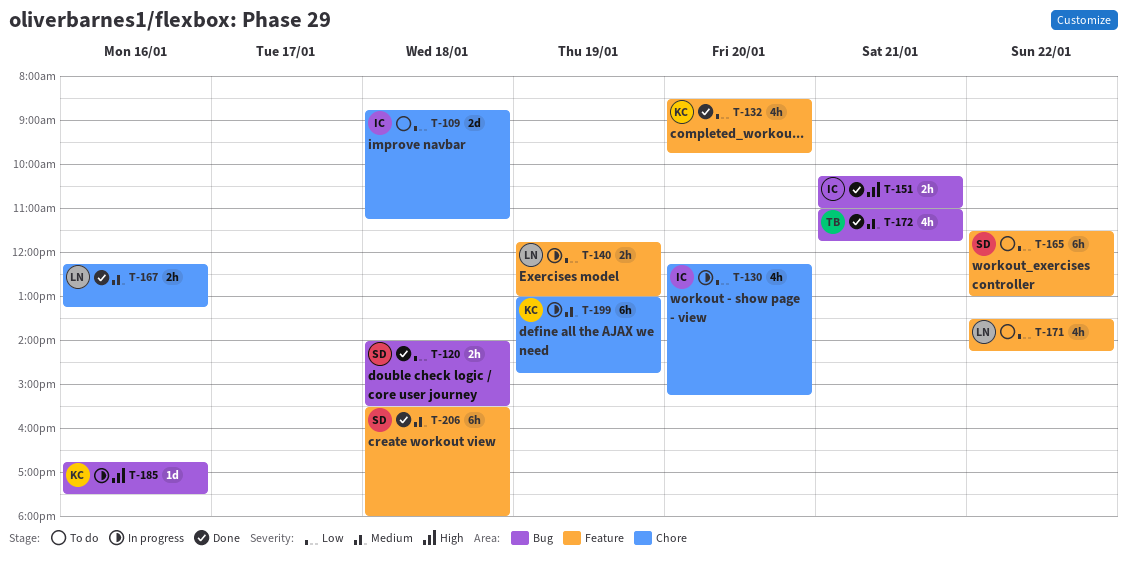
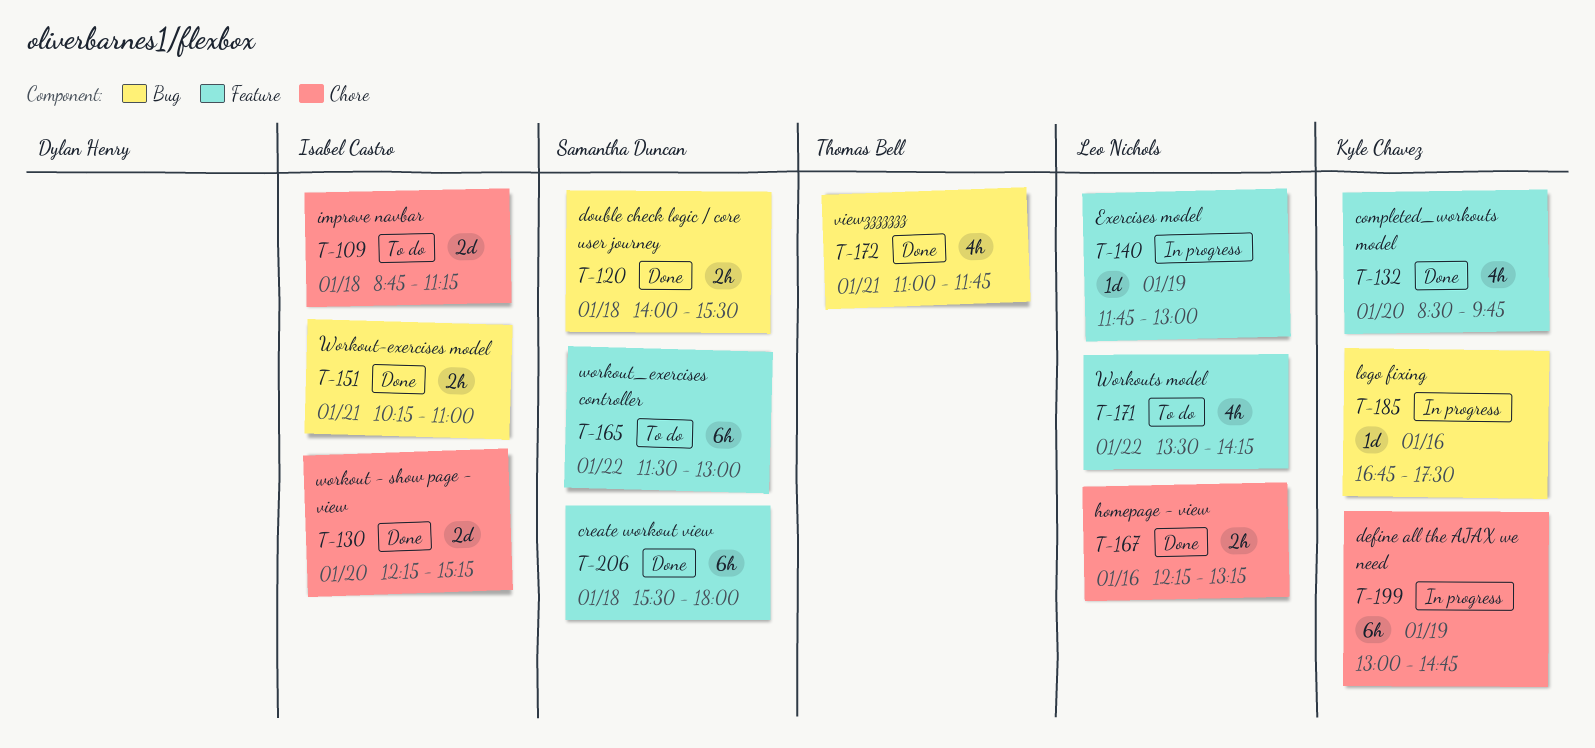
T-130, status: In progress -> Done
T-130, estimate: 4h -> 2d
T-140, estimate: 2h -> 1d

